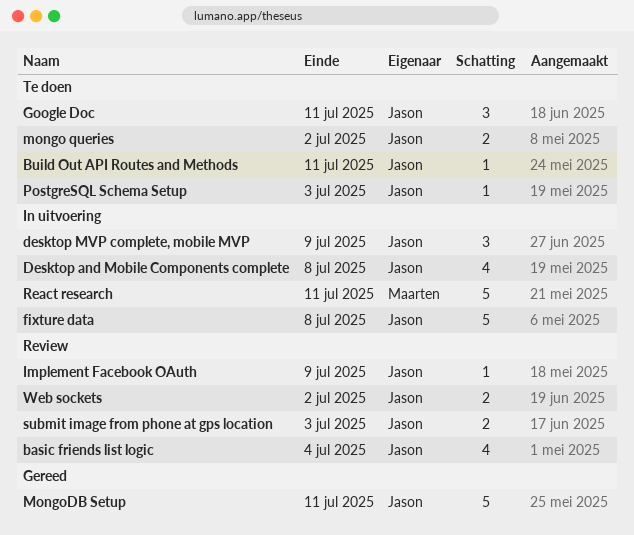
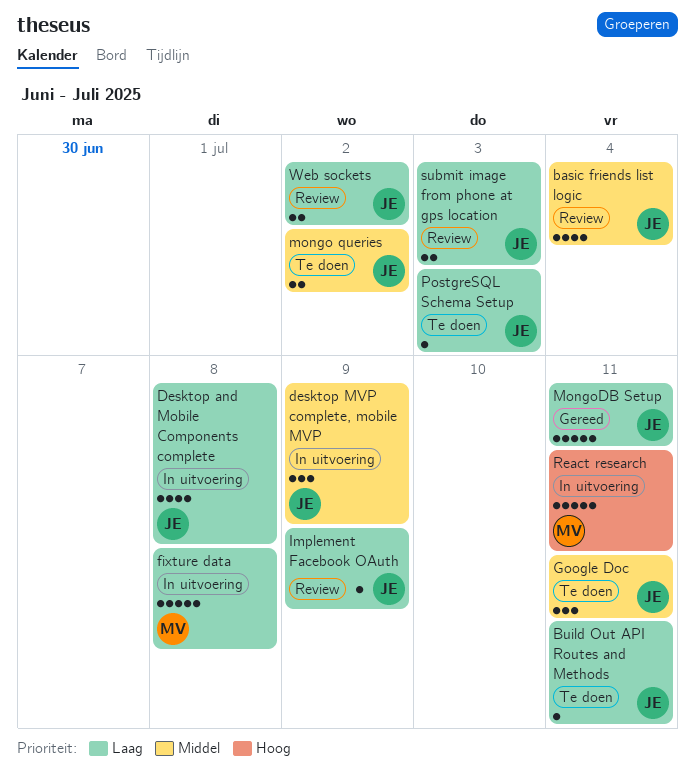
fixture data, owner: Jason -> Maarten

